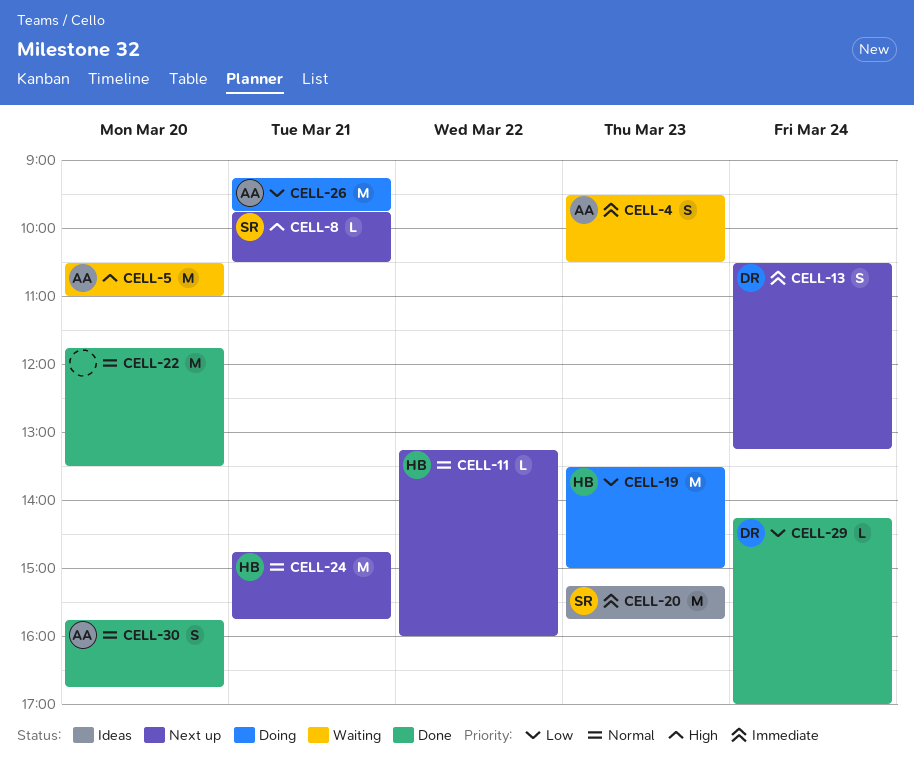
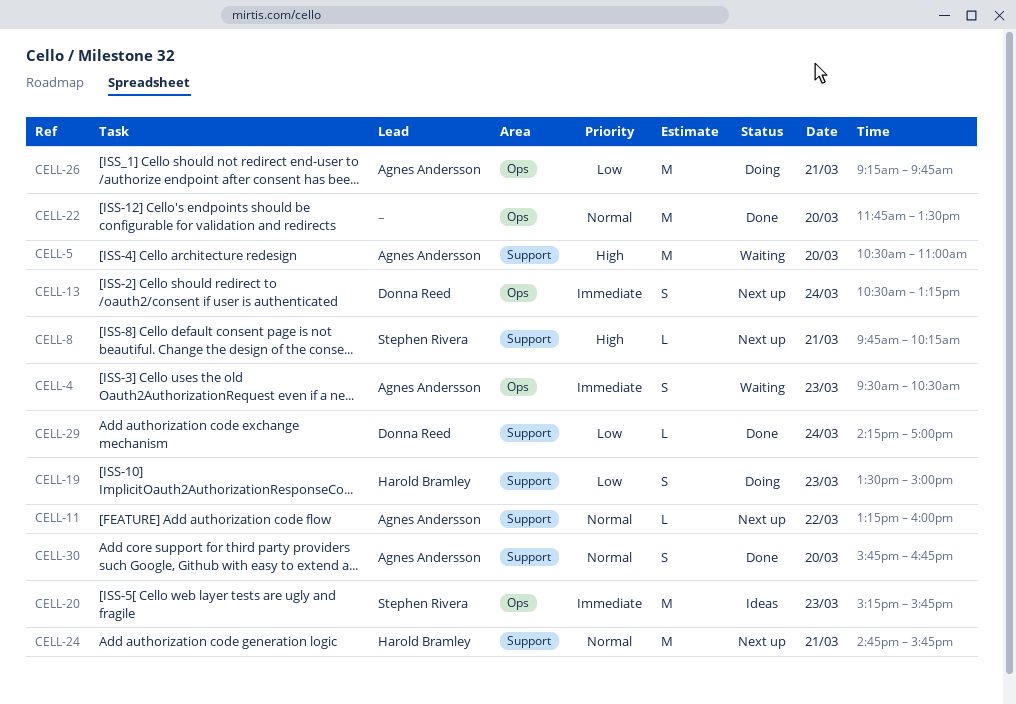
CELL-8, ends: 10:30 -> 10:15
CELL-11, owner: Harold Bramley -> Agnes Andersson
CELL-19, estimate: M -> S

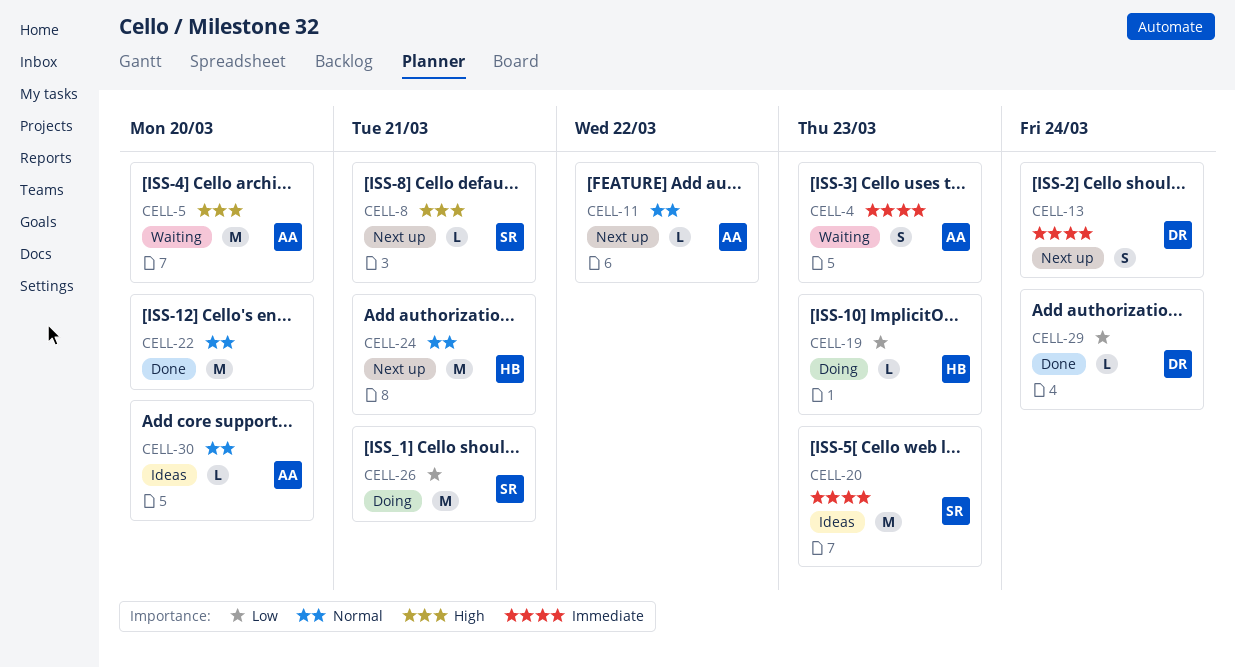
CELL-19, estimate: S -> L
CELL-26, owner: Agnes Andersson -> Stephen Rivera
CELL-30, status: Done -> Ideas
CELL-30, estimate: S -> L

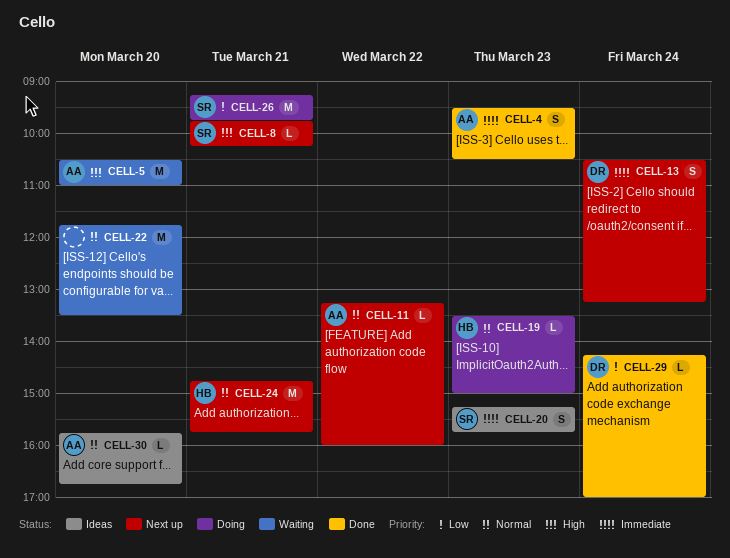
CELL-4, status: Waiting -> Done
CELL-19, priority: Low -> Normal
CELL-20, estimate: M -> S
CELL-22, status: Done -> Waiting

